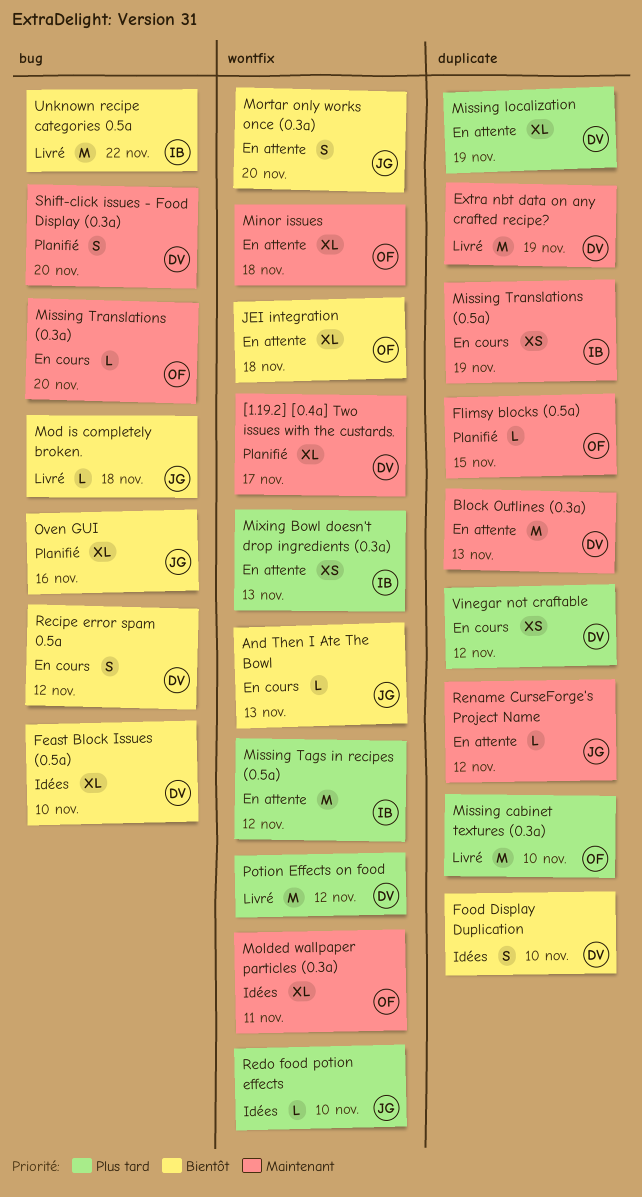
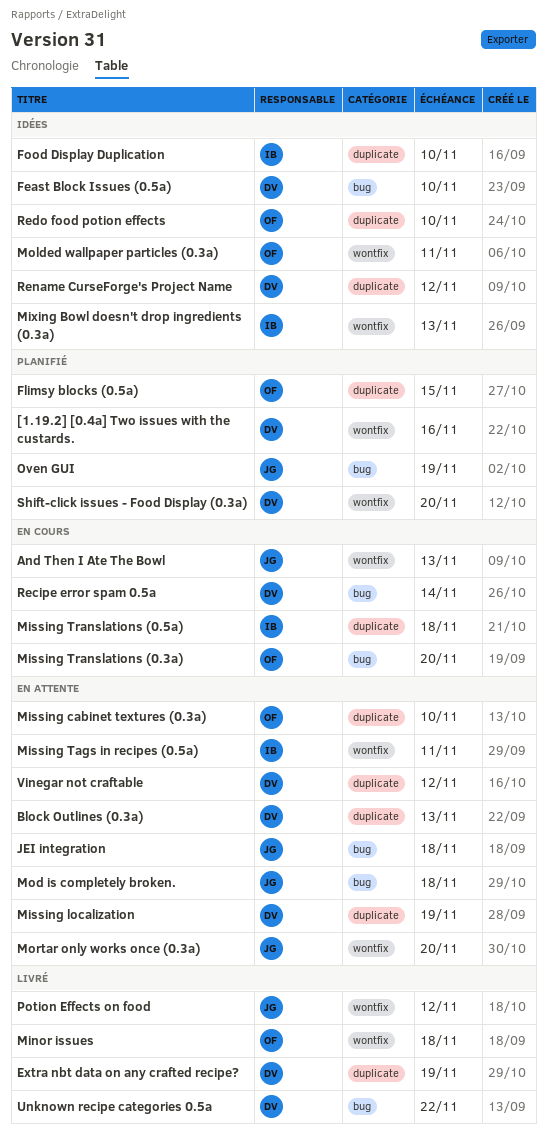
[1.19.2] [0.4a] Two issues with the custards., due: Nov 17 -> Nov 16
Food Display Duplication, owner: DV -> IB
JEI integration, owner: OF -> JG
JEI integration, label: wontfix -> bug
Minor issues, status: En attente -> Livré
Missing cabinet textures (0.3a), status: Livré -> En attente
Missing Tags in recipes (0.5a), due: Nov 12 -> Nov 11
Missing Translations (0.5a), due: Nov 19 -> Nov 18
Mixing Bowl doesn't drop ingredients (0.3a), status: En attente -> Idées
Mod is completely broken., status: Livré -> En attente
Oven GUI, due: Nov 16 -> Nov 19
Potion Effects on food, owner: DV -> JG
Recipe error spam 0.5a, due: Nov 12 -> Nov 14
Redo food potion effects, owner: JG -> OF
Redo food potion effects, label: wontfix -> duplicate
Rename CurseForge's Project Name, status: En attente -> Idées
Rename CurseForge's Project Name, owner: JG -> DV
Shift-click issues - Food Display (0.3a), label: bug -> wontfix
Unknown recipe categories 0.5a, owner: IB -> DV
Vinegar not craftable, status: En cours -> En attente

